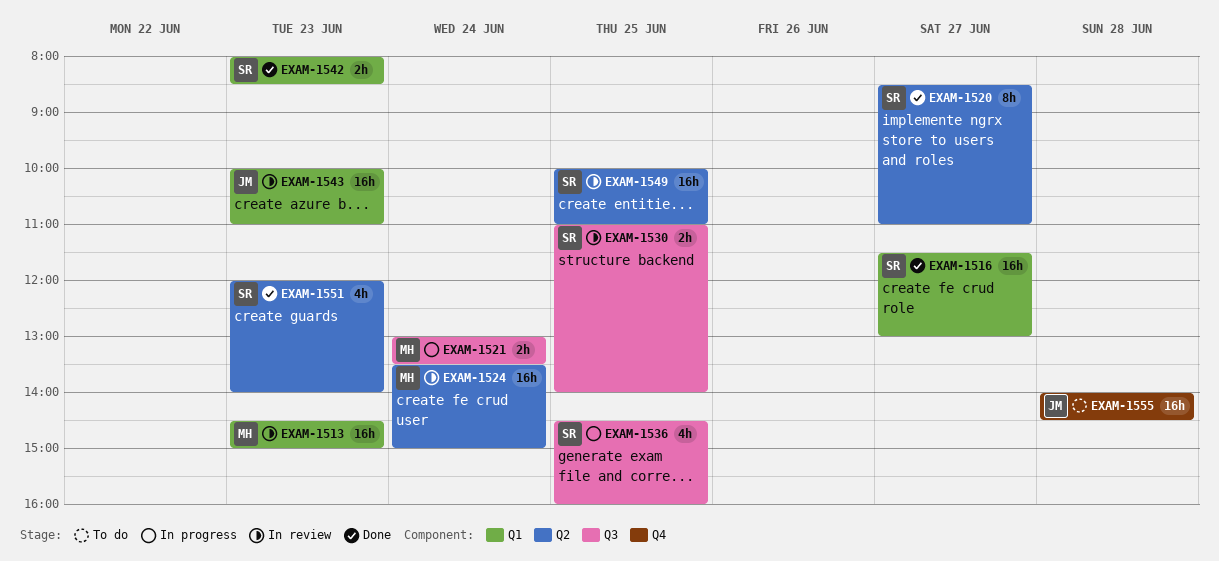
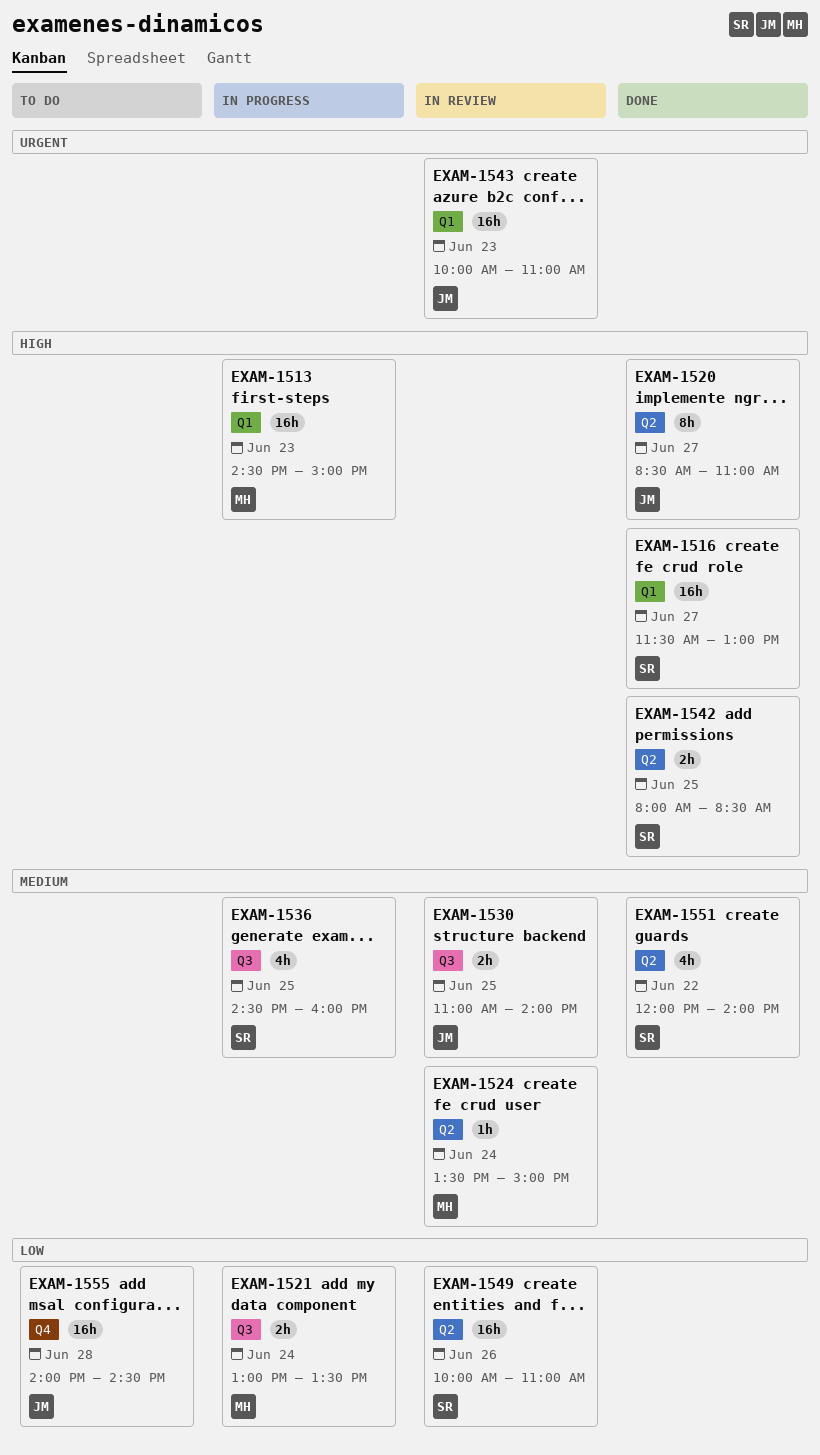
EXAM-1513, status: In review -> In progress
EXAM-1520, owner: SR -> JM
EXAM-1524, estimate: 16h -> 1h
EXAM-1530, owner: SR -> JM
EXAM-1542, label: Q1 -> Q2
EXAM-1542, day: Jun 23 -> Jun 25
EXAM-1549, day: Jun 25 -> Jun 26
EXAM-1551, day: Jun 23 -> Jun 22

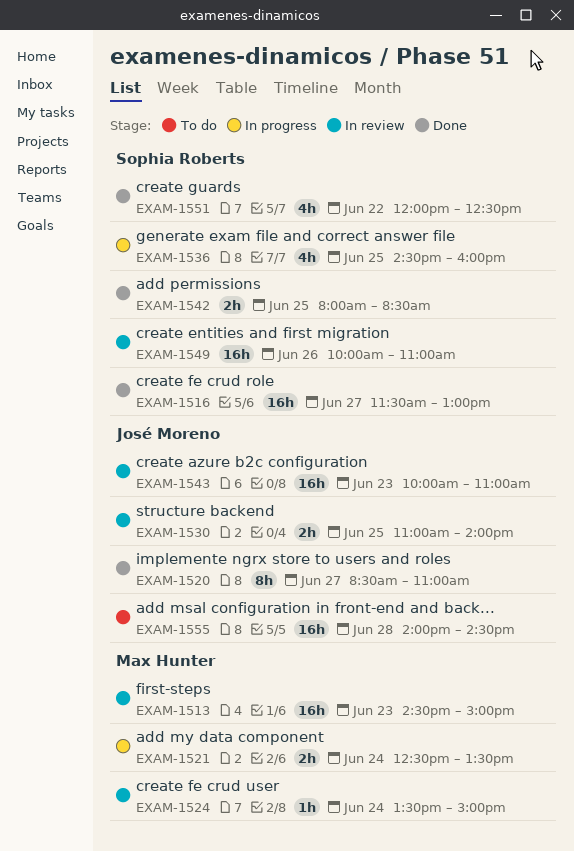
EXAM-1513, status: In progress -> In review
EXAM-1521, begins: 13:00 -> 12:30
EXAM-1551, ends: 14:00 -> 12:30

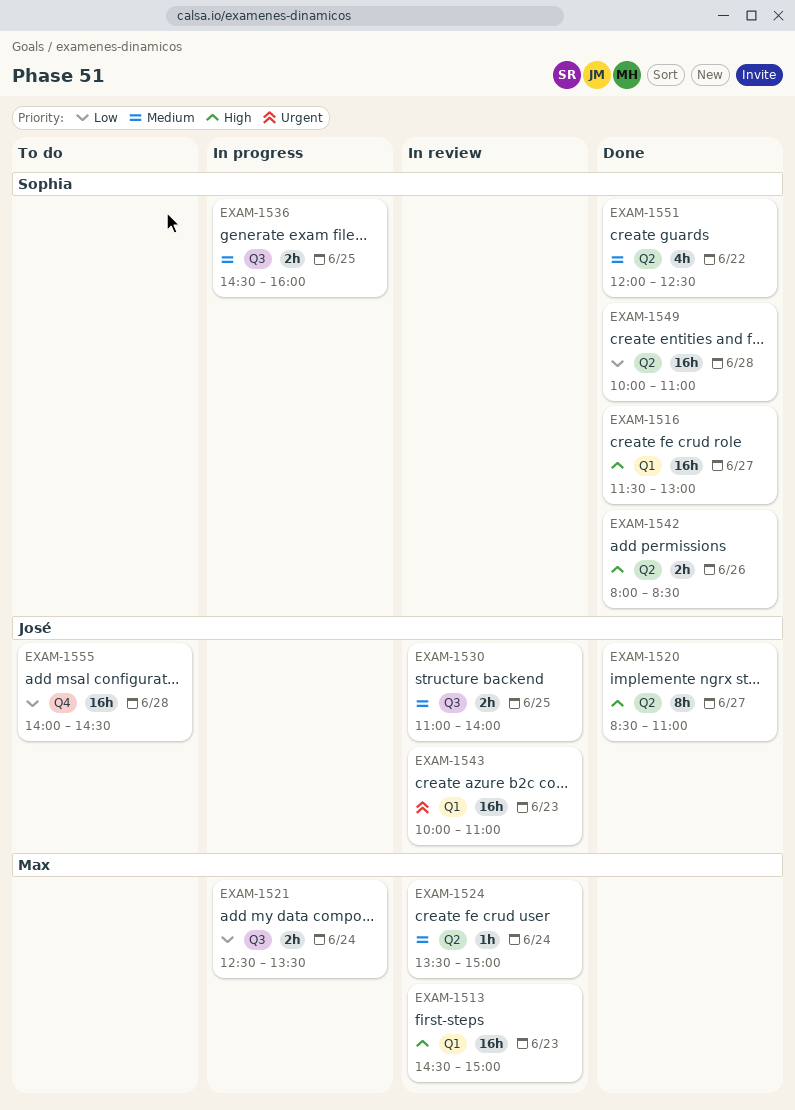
EXAM-1536, estimate: 4h -> 2h
EXAM-1542, day: Jun 25 -> Jun 26
EXAM-1549, status: In review -> Done
EXAM-1549, day: Jun 26 -> Jun 28

